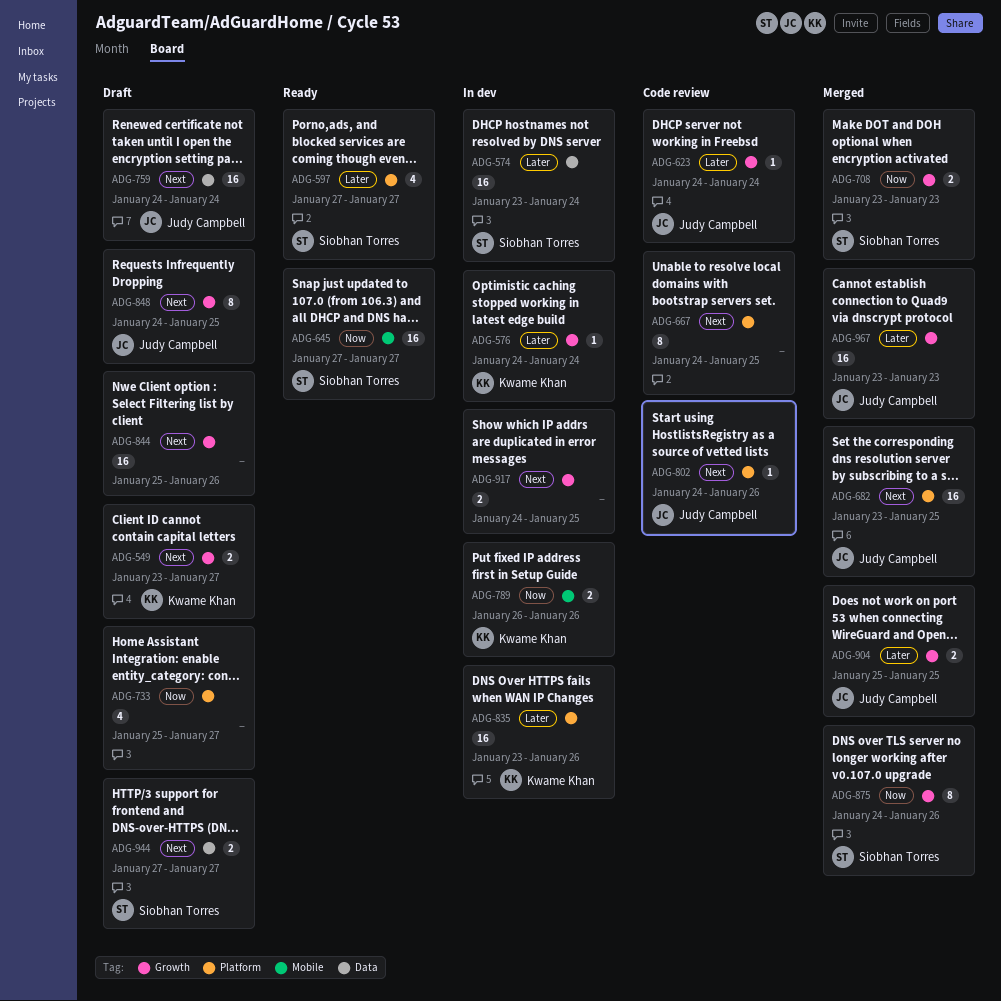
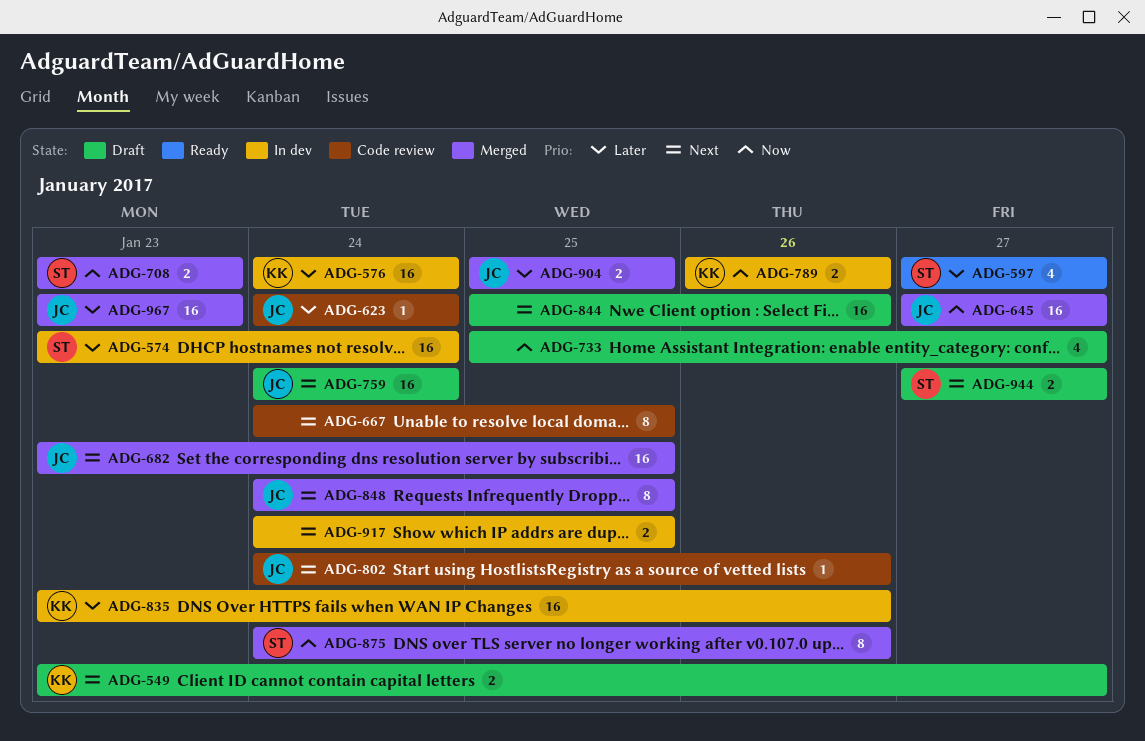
ADG-576, estimate: 1 -> 16
ADG-645, status: Ready -> Merged
ADG-645, owner: Siobhan Torres -> Judy Campbell
ADG-848, status: Draft -> Merged

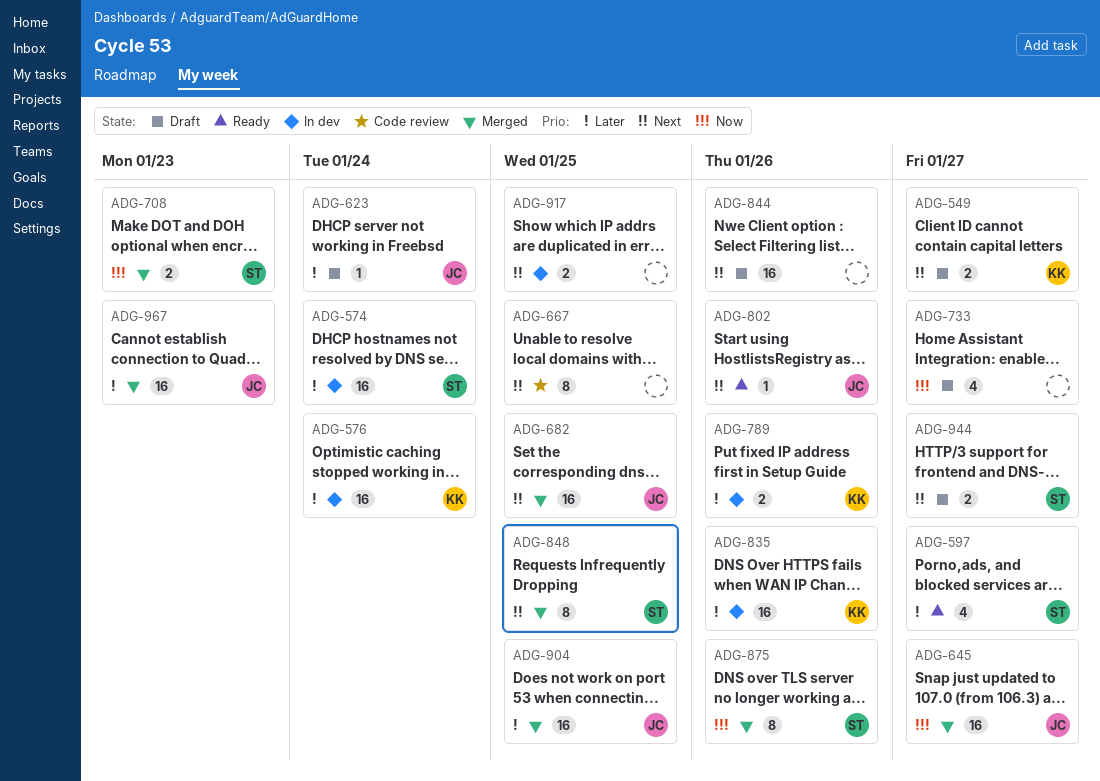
ADG-623, status: Code review -> Draft
ADG-759: present -> none
ADG-789, priority: Now -> Later
ADG-802, status: Code review -> Ready
ADG-848, owner: JC -> ST
ADG-904, estimate: 2 -> 16

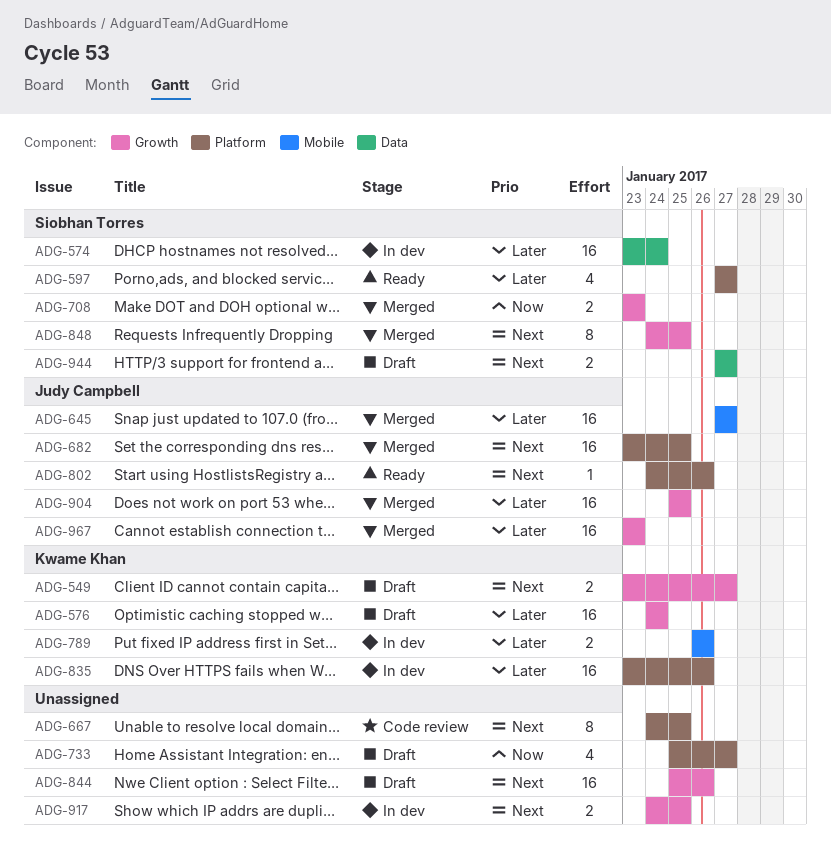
ADG-576, status: In dev -> Draft
ADG-623: present -> none
ADG-645, priority: Now -> Later
ADG-875: present -> none

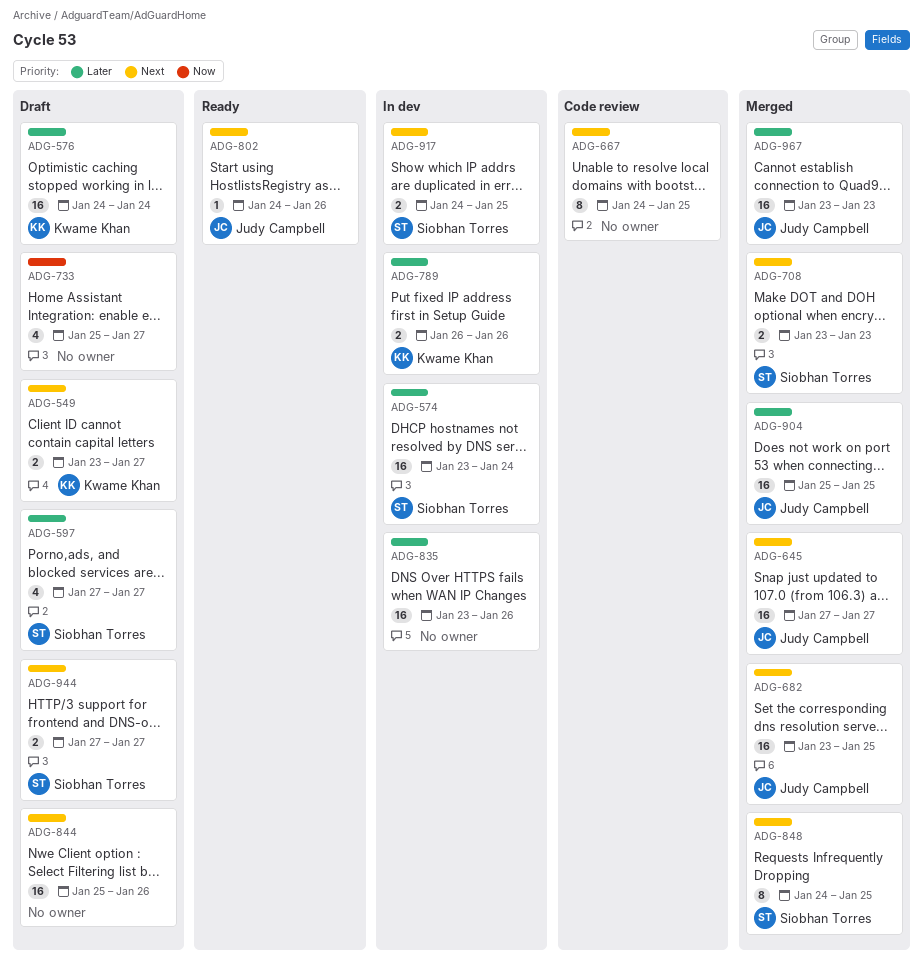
ADG-597, status: Ready -> Draft
ADG-645, priority: Later -> Next
ADG-708, priority: Now -> Next
ADG-835, owner: Kwame Khan -> none
ADG-917, owner: none -> Siobhan Torres

